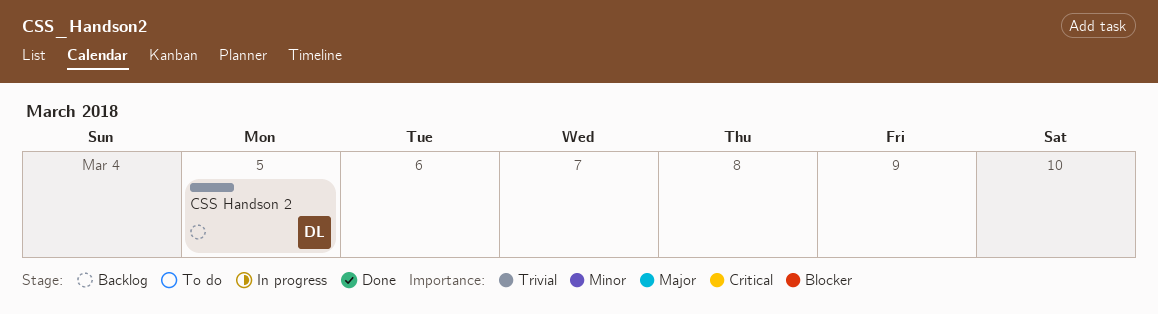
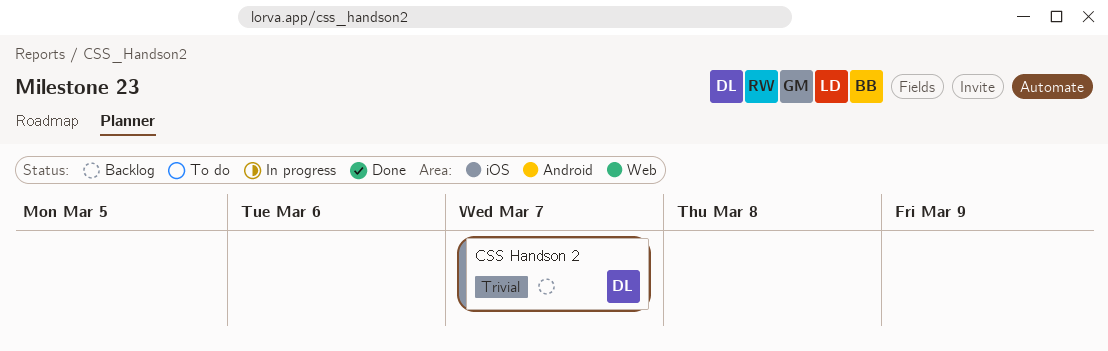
CSS Handson 2, due: Mar 5 -> Mar 7

